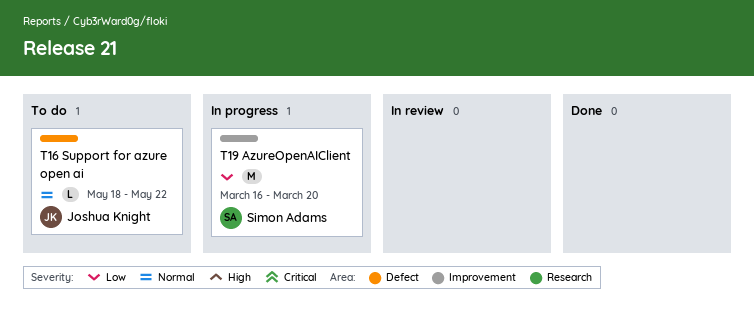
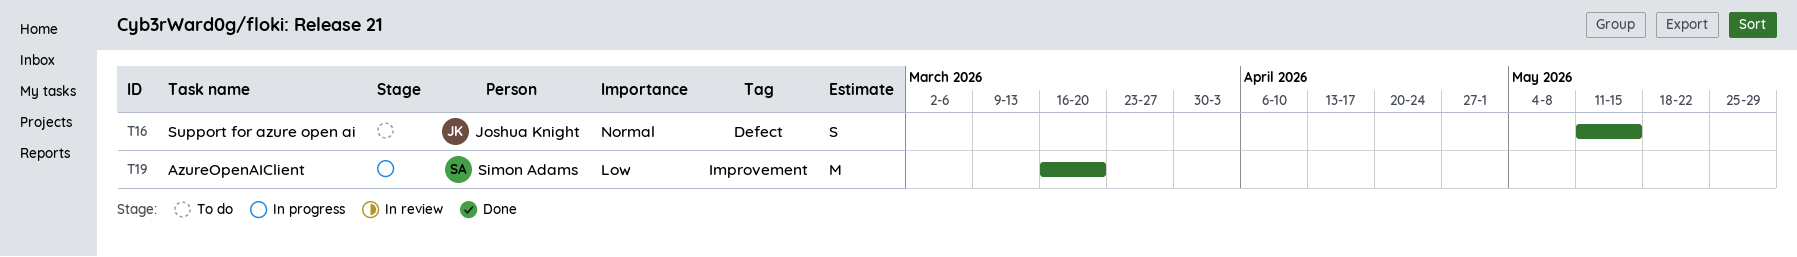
T16, estimate: L -> S
T16, start: May 18 -> May 11
T16, due: May 22 -> May 15

